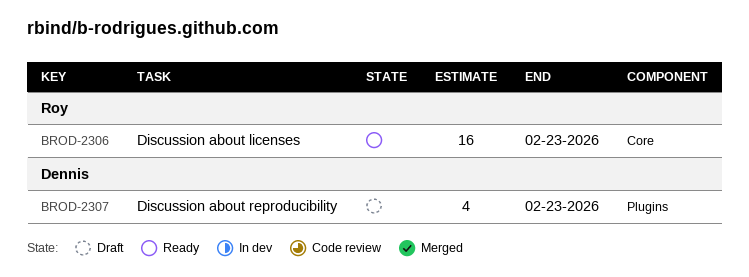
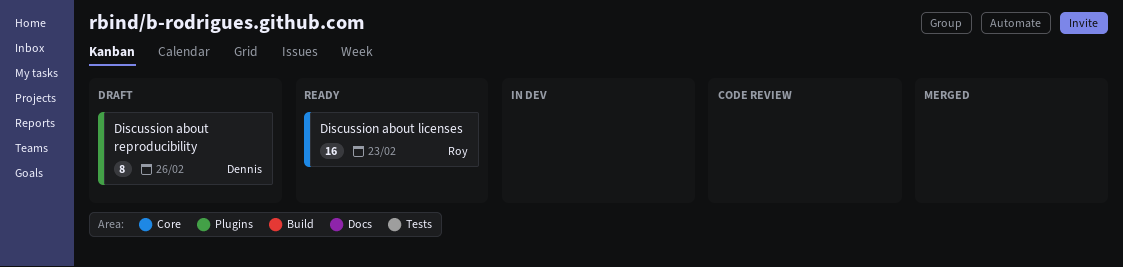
Discussion about reproducibility, estimate: 4 -> 8
Discussion about reproducibility, due: Feb 23 -> Feb 26

